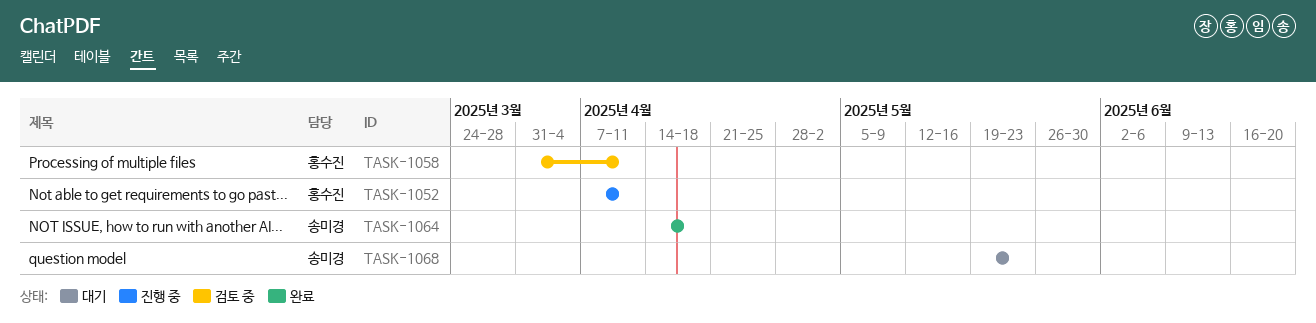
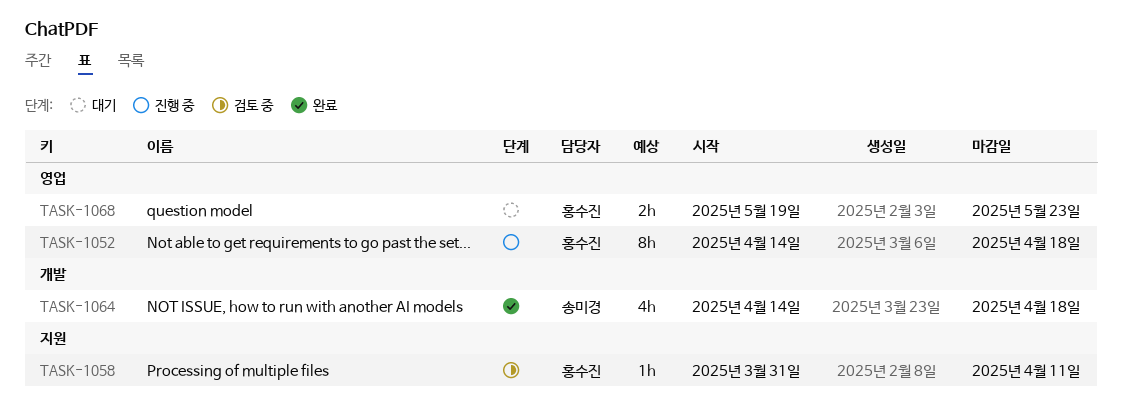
TASK-1052, start: Apr 7 -> Apr 14
TASK-1052, due: Apr 11 -> Apr 18
TASK-1068, owner: 송미경 -> 홍수진

